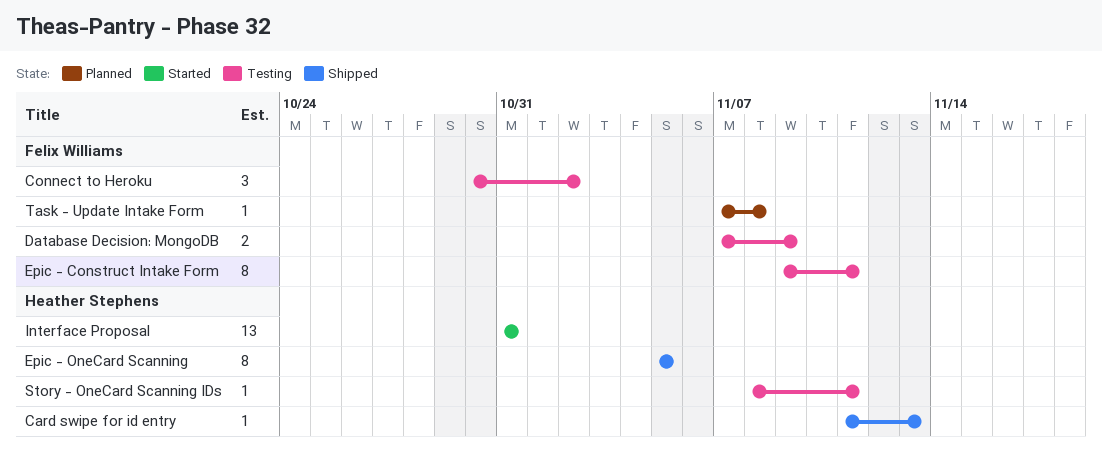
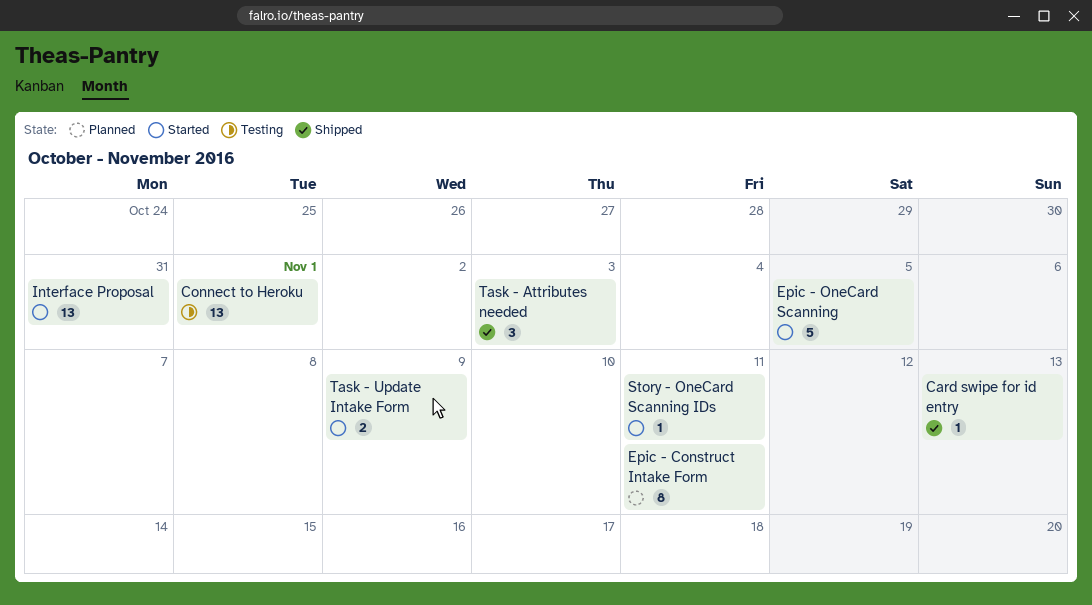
Connect to Heroku, estimate: 3 -> 13
Connect to Heroku, due: Nov 2 -> Nov 1
Database Decision: MongoDB: present -> none
Epic - Construct Intake Form, status: Testing -> Planned
Epic - OneCard Scanning, status: Shipped -> Started
Epic - OneCard Scanning, estimate: 8 -> 5
Story - OneCard Scanning IDs, status: Testing -> Started
Task - Attributes needed: none -> present
Task - Update Intake Form, status: Planned -> Started
Task - Update Intake Form, estimate: 1 -> 2
Task - Update Intake Form, due: Nov 8 -> Nov 9

